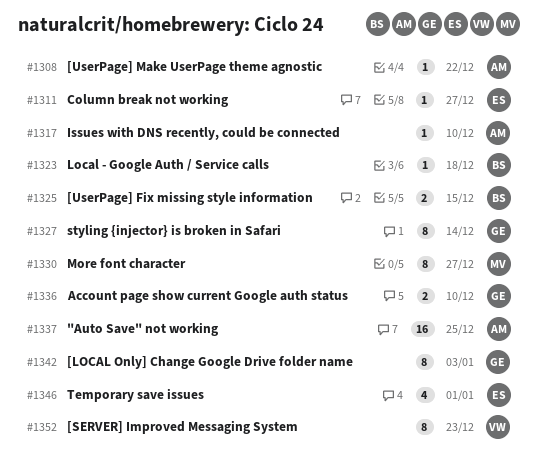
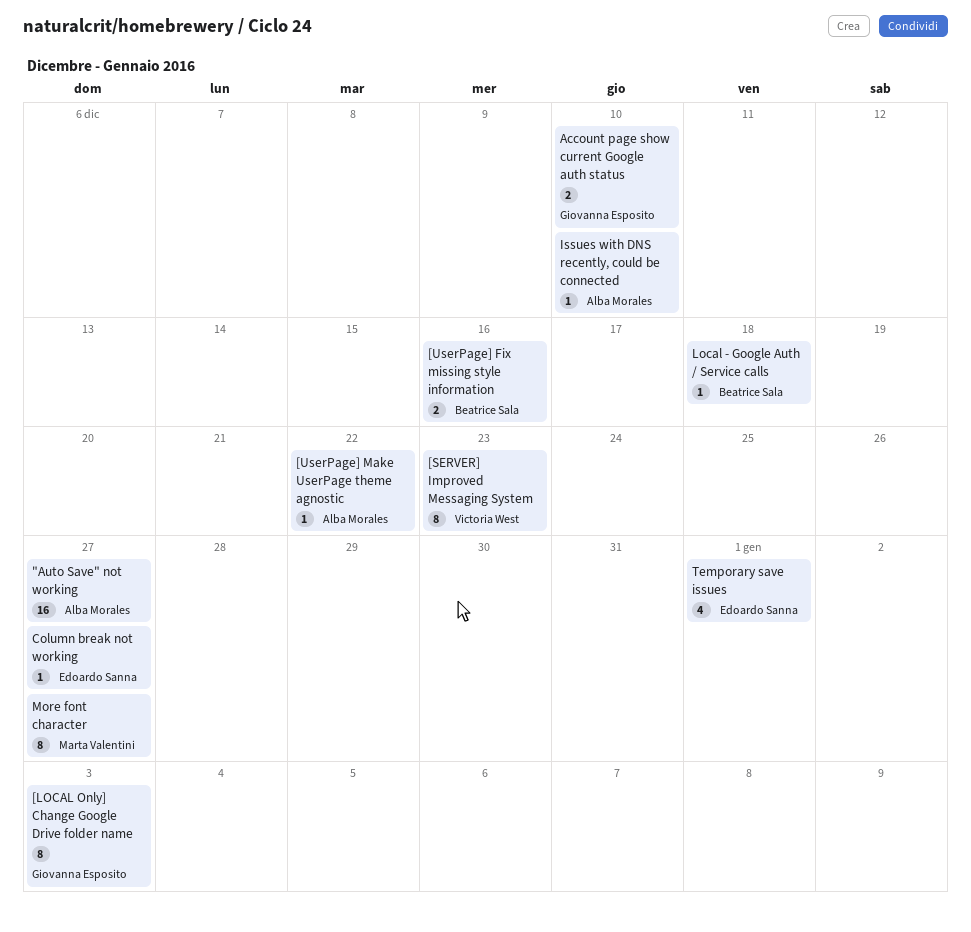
"Auto Save" not working, due: Dec 25 -> Dec 27
[UserPage] Fix missing style information, due: Dec 15 -> Dec 16
styling {injector} is broken in Safari: present -> none

